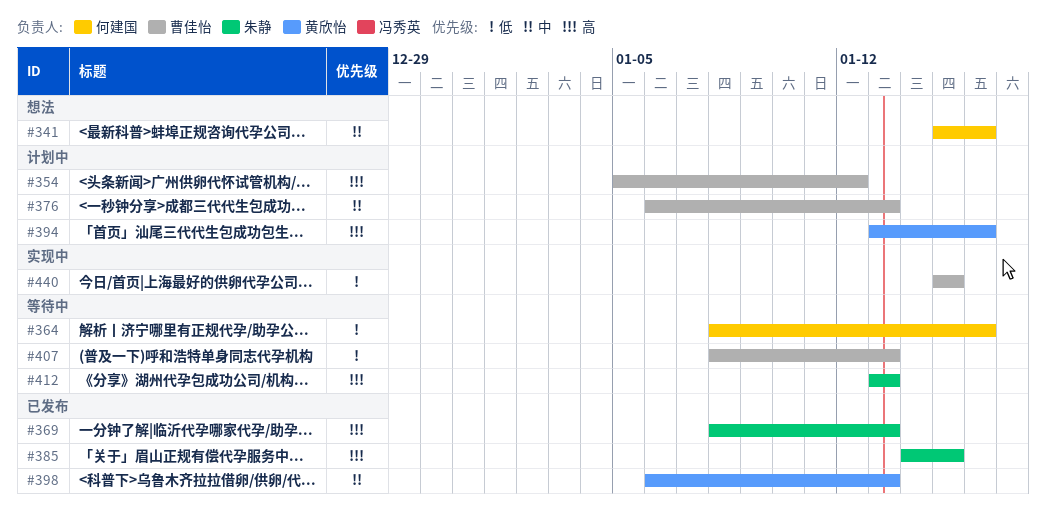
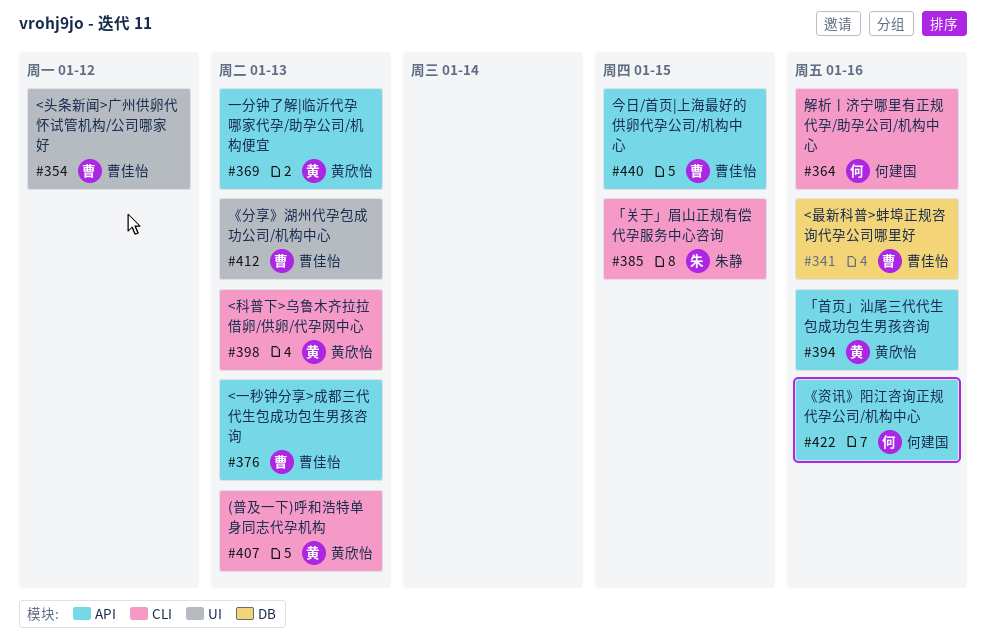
#341, owner: 何建国 -> 曹佳怡
#369, owner: 朱静 -> 黄欣怡
#407, owner: 曹佳怡 -> 黄欣怡
#412, owner: 朱静 -> 曹佳怡
#422: none -> present

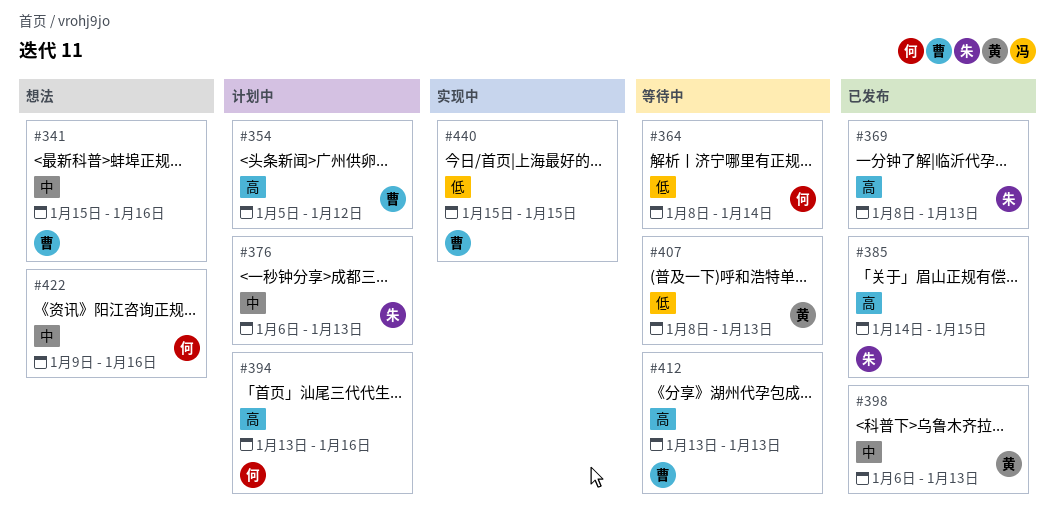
#364, due: Jan 16 -> Jan 14
#369, owner: 黄欣怡 -> 朱静
#376, owner: 曹佳怡 -> 朱静
#394, owner: 黄欣怡 -> 何建国

